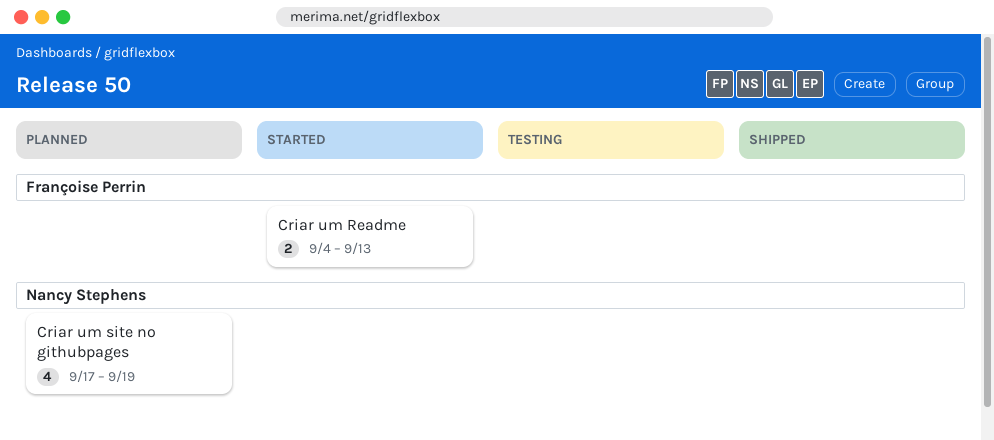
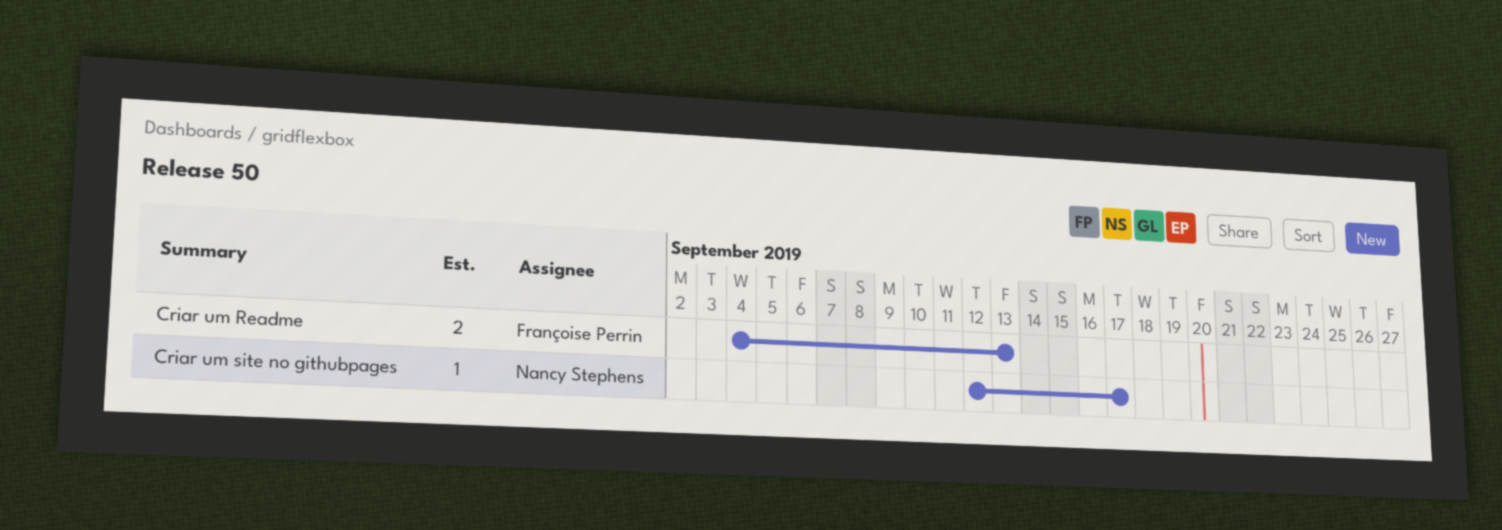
Criar um site no githubpages, estimate: 4 -> 1
Criar um site no githubpages, start: Sep 17 -> Sep 12
Criar um site no githubpages, due: Sep 19 -> Sep 17

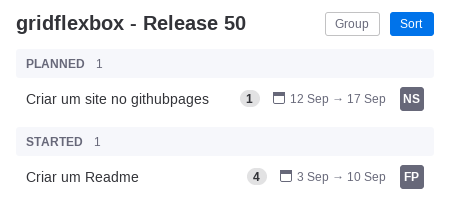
Criar um Readme, estimate: 2 -> 4
Criar um Readme, start: Sep 4 -> Sep 3
Criar um Readme, due: Sep 13 -> Sep 10

